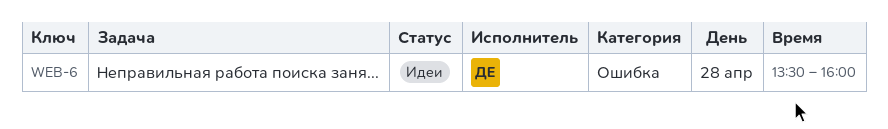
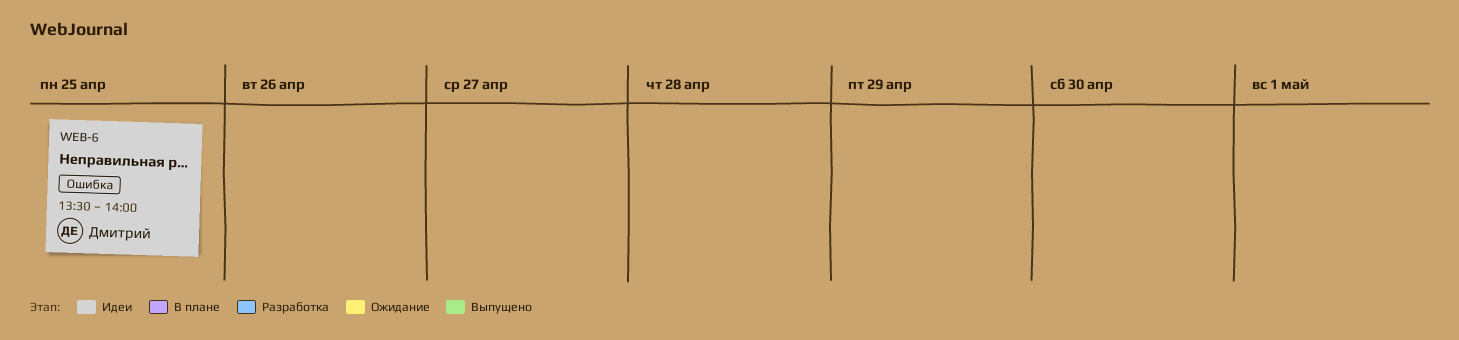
WEB-6, day: Apr 28 -> Apr 25
WEB-6, ends: 16:00 -> 14:00

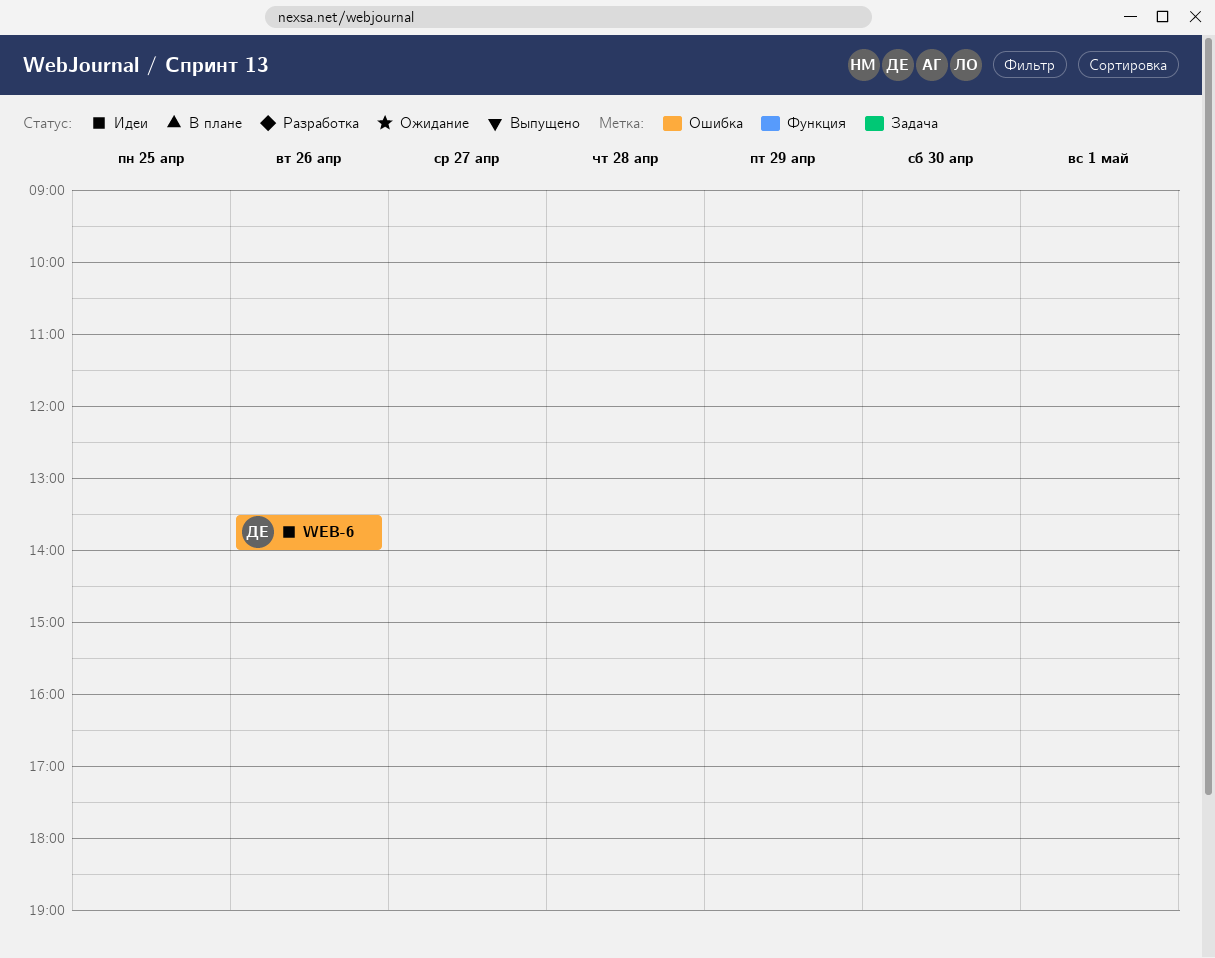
WEB-6, day: Apr 25 -> Apr 26

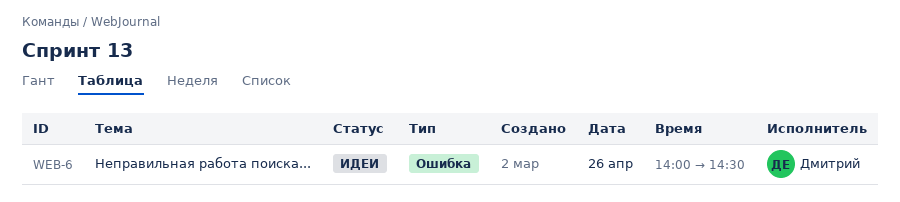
WEB-6, begins: 13:30 -> 14:00
WEB-6, ends: 14:00 -> 14:30

